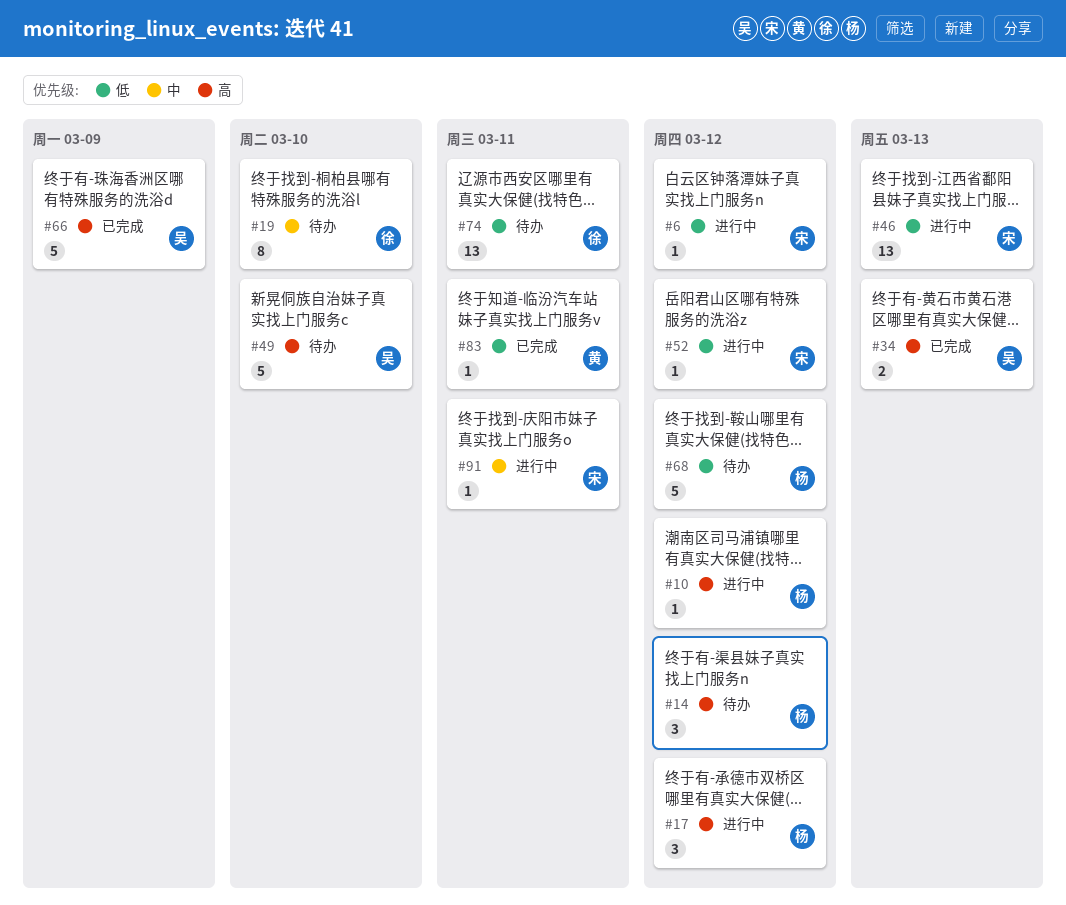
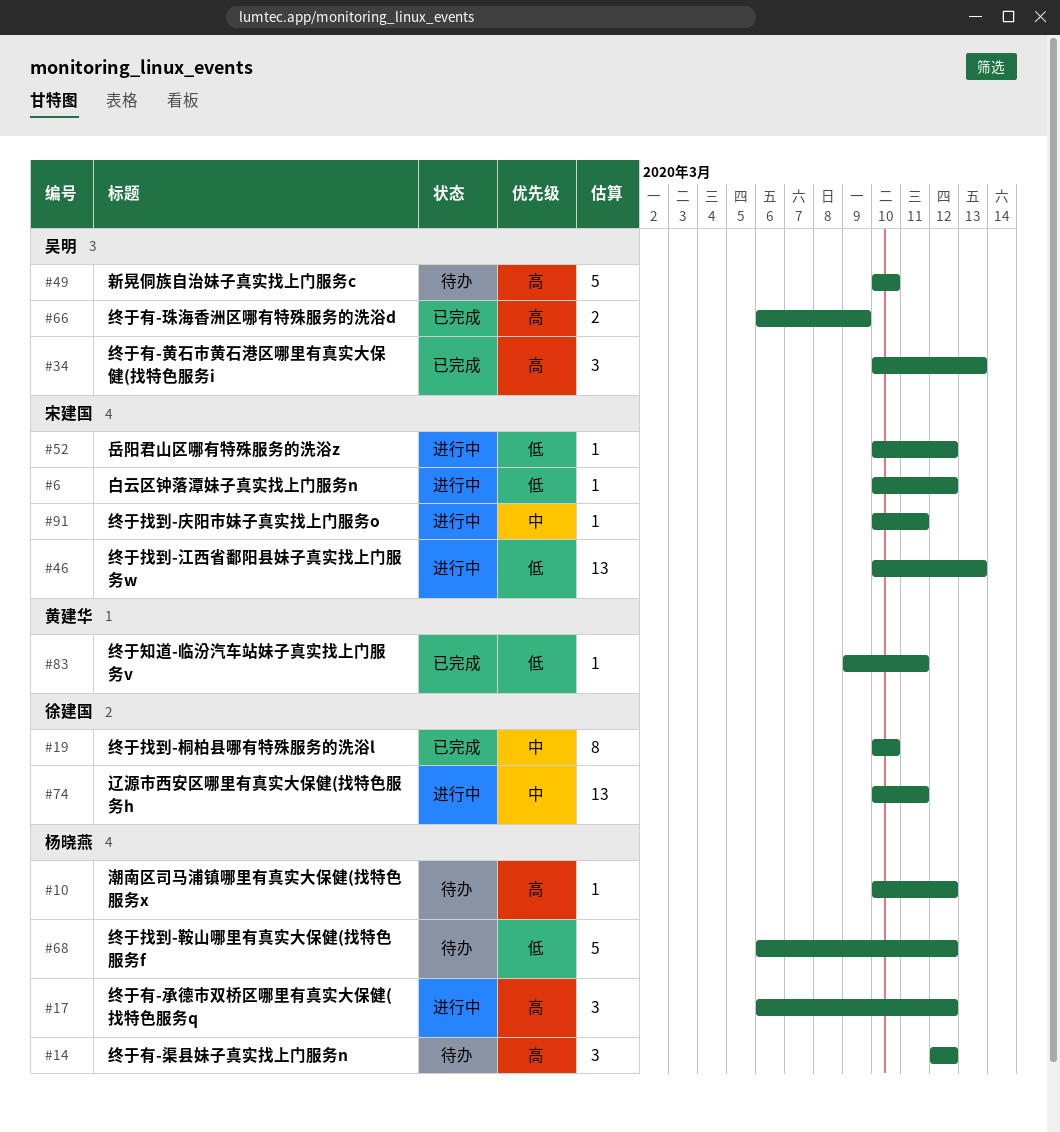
#10, status: 进行中 -> 待办
#19, status: 待办 -> 已完成
#34, estimate: 2 -> 3
#66, estimate: 5 -> 2
#74, status: 待办 -> 进行中
#74, priority: 低 -> 中

